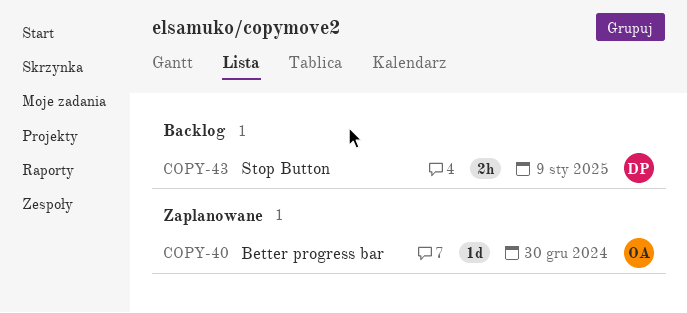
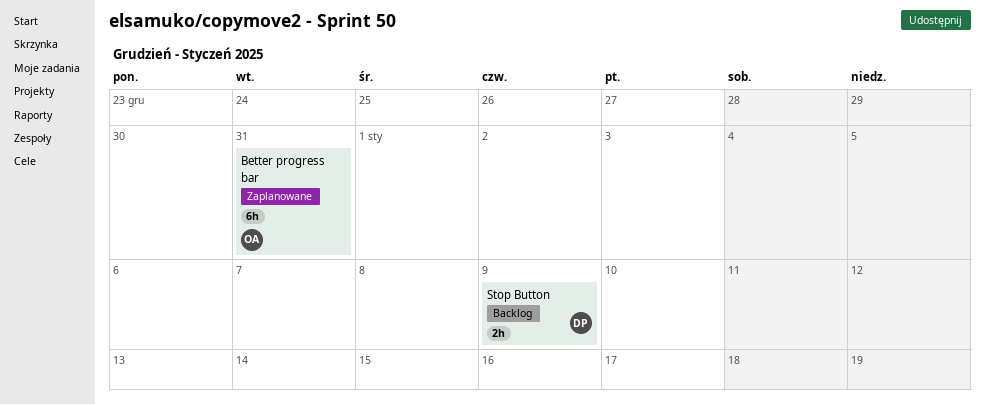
Better progress bar, estimate: 1d -> 6h
Better progress bar, due: Dec 30 -> Dec 31

